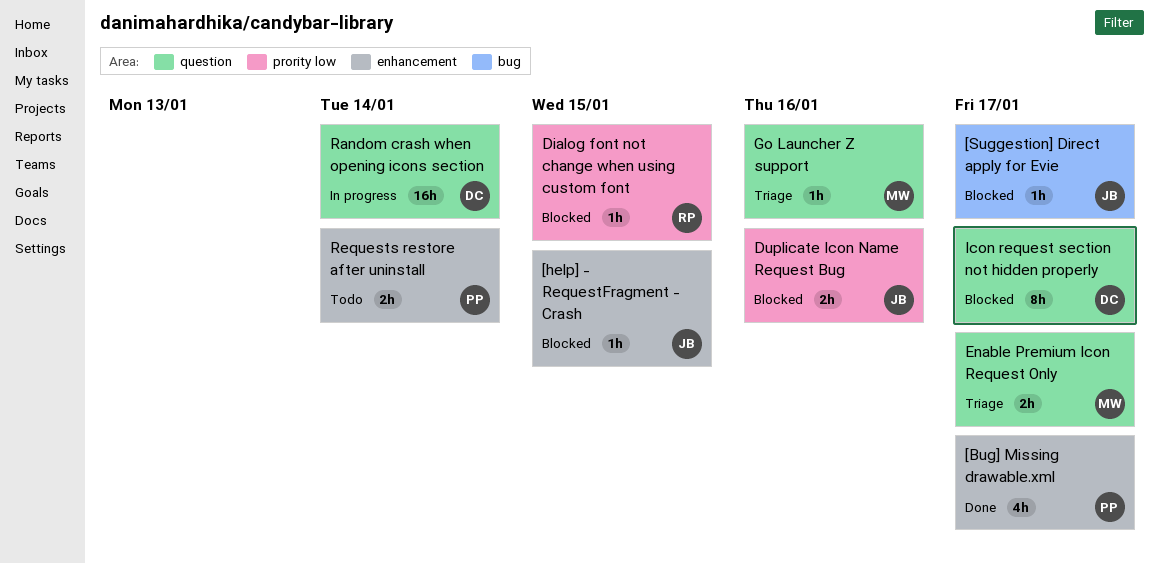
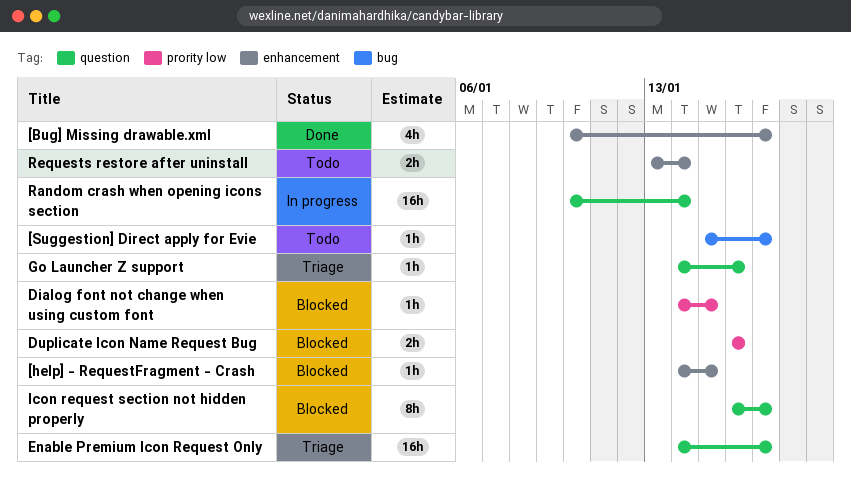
[Suggestion] Direct apply for Evie, status: Blocked -> Todo
Enable Premium Icon Request Only, estimate: 2h -> 16h

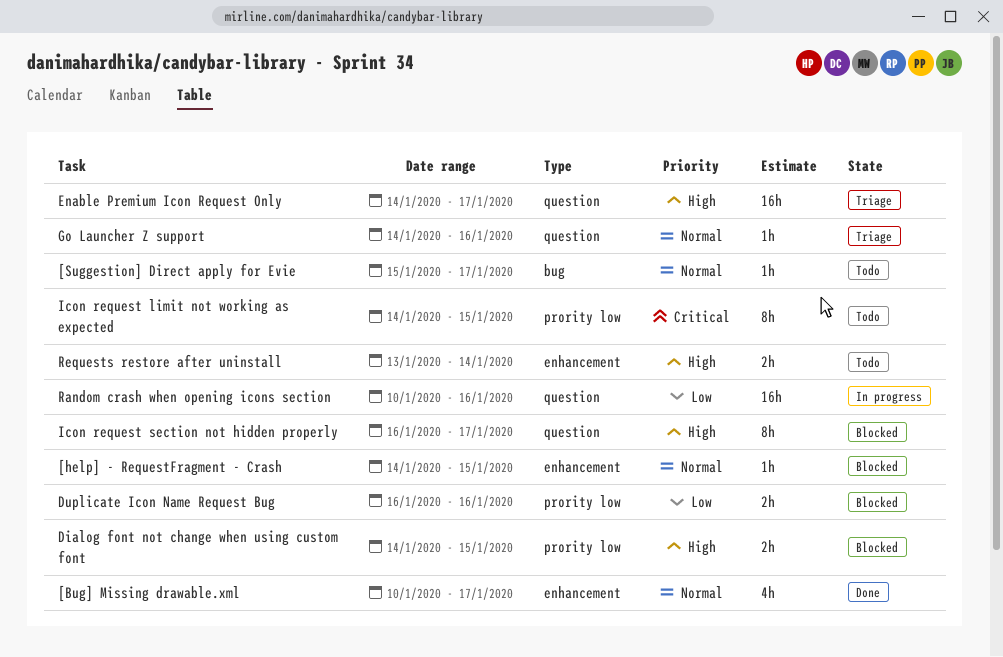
Dialog font not change when using custom font, estimate: 1h -> 2h
Icon request limit not working as expected: none -> present
Random crash when opening icons section, due: Jan 14 -> Jan 16

